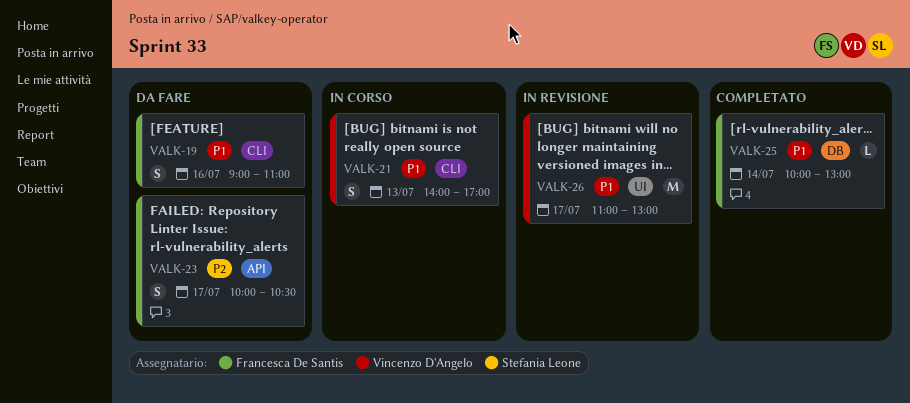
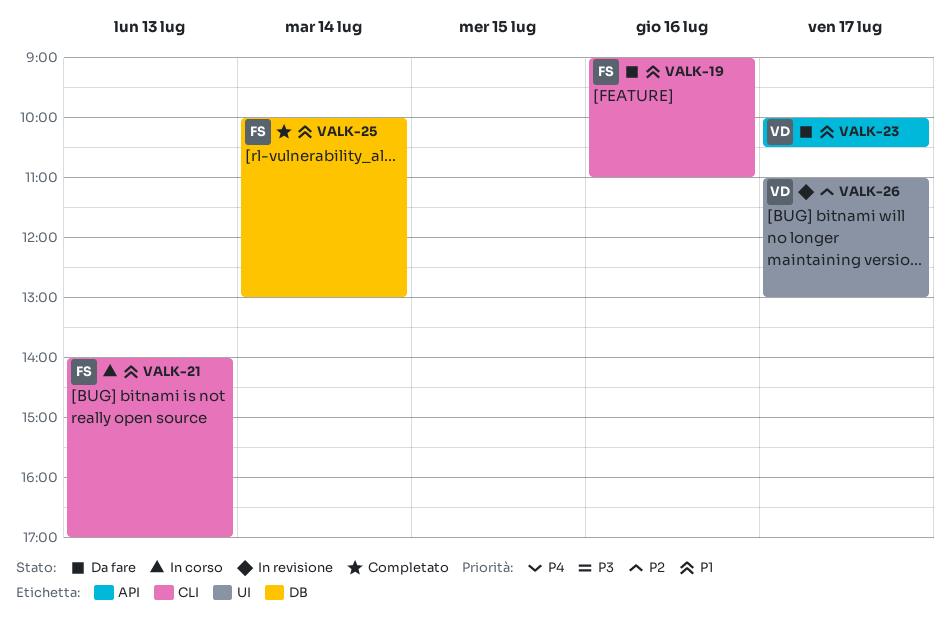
VALK-21, owner: Vincenzo D'Angelo -> Francesca De Santis
VALK-23, owner: Francesca De Santis -> Vincenzo D'Angelo
VALK-23, priority: P2 -> P1
VALK-26, priority: P1 -> P2

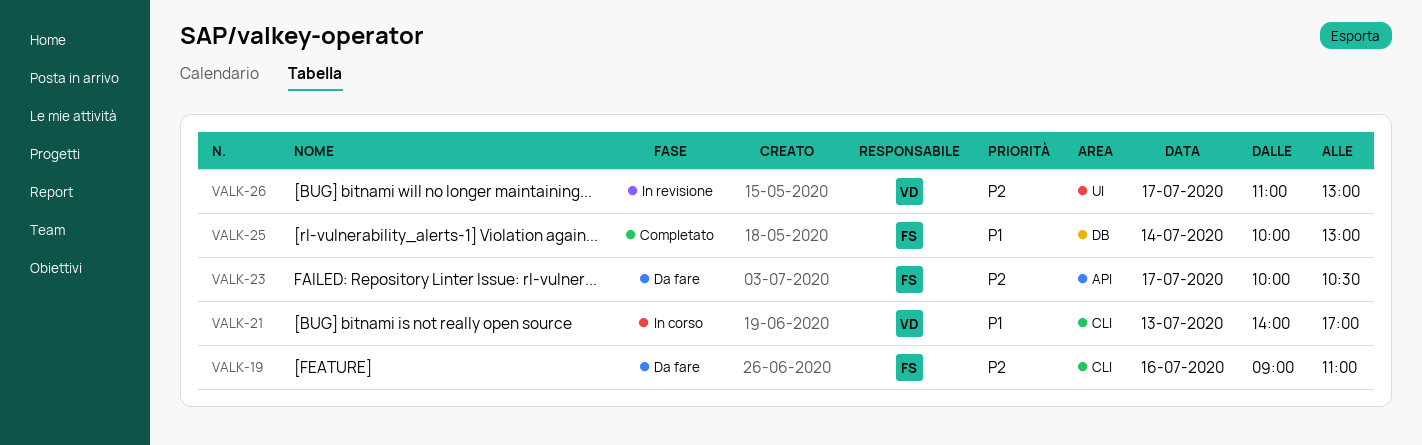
VALK-19, priority: P1 -> P2
VALK-21, owner: FS -> VD
VALK-23, owner: VD -> FS
VALK-23, priority: P1 -> P2

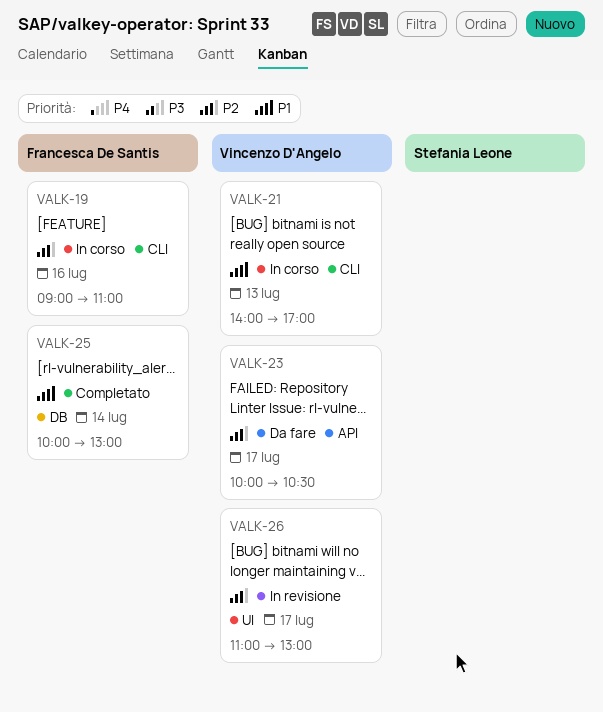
VALK-19, status: Da fare -> In corso
VALK-23, owner: Francesca De Santis -> Vincenzo D'Angelo

